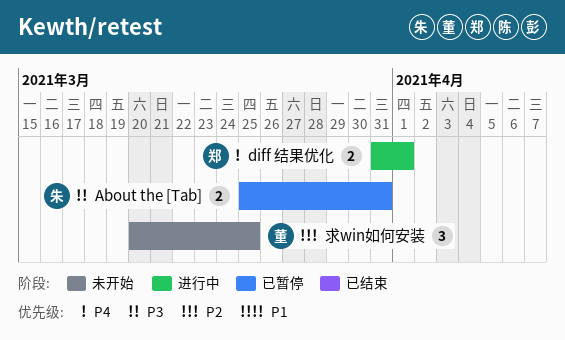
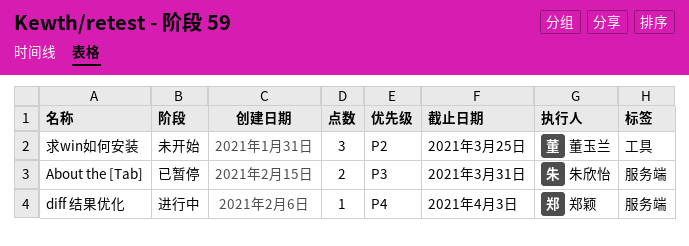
diff 结果优化, estimate: 2 -> 1
diff 结果优化, due: Apr 1 -> Apr 3

